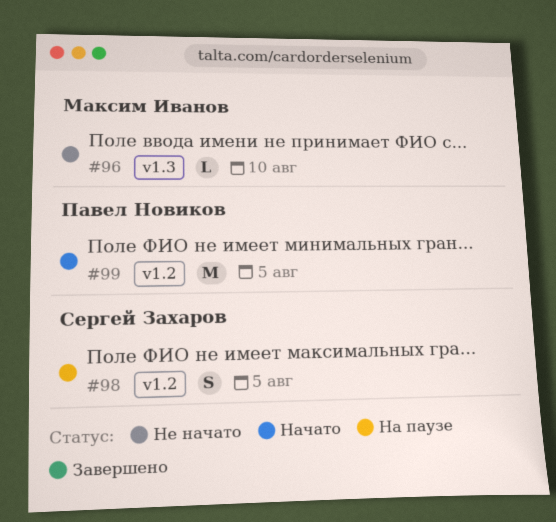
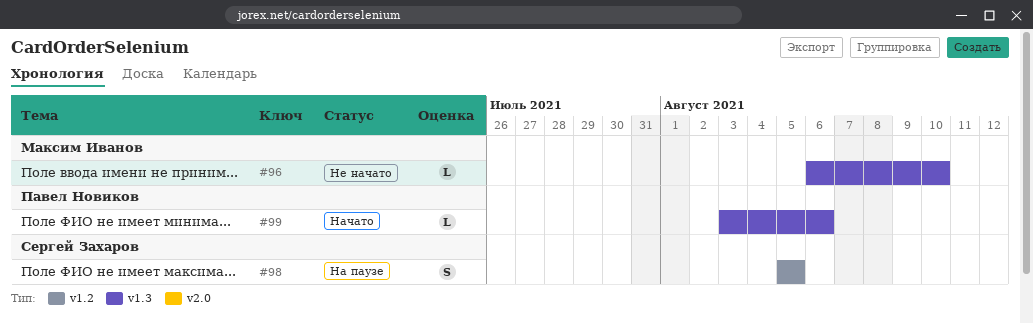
#99, label: v1.2 -> v1.3
#99, estimate: M -> L
#99, due: Aug 5 -> Aug 6

